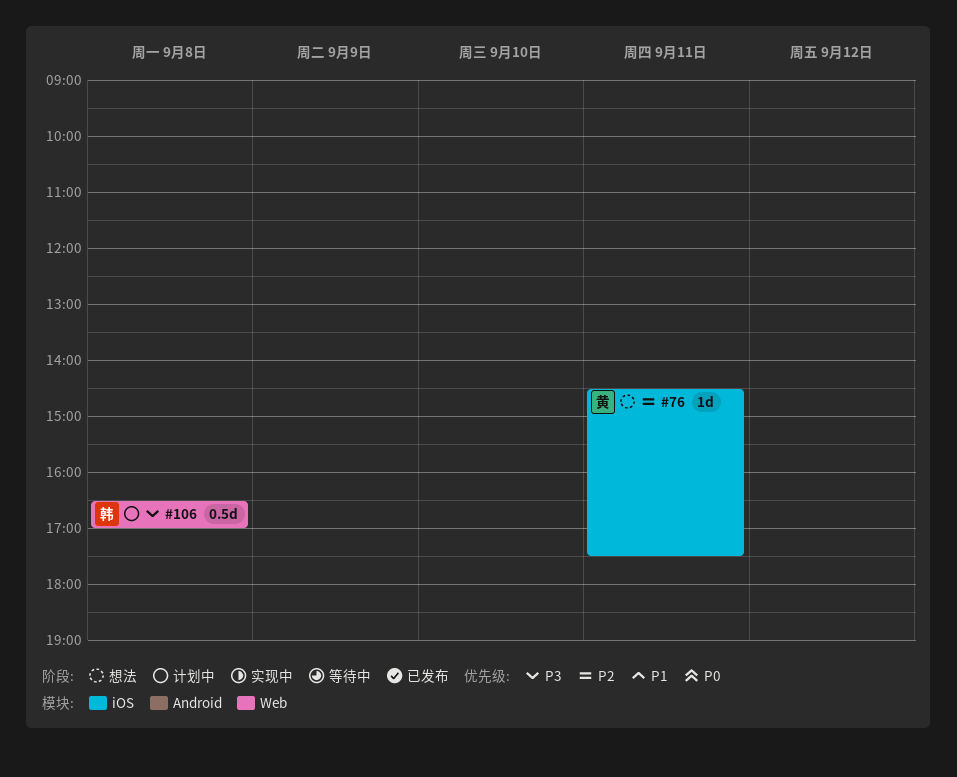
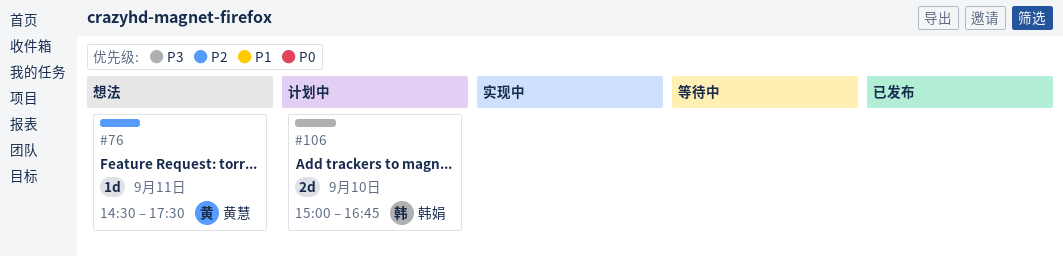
#106, estimate: 0.5d -> 2d
#106, day: Sep 8 -> Sep 10
#106, begins: 16:30 -> 15:00
#106, ends: 17:00 -> 16:45

